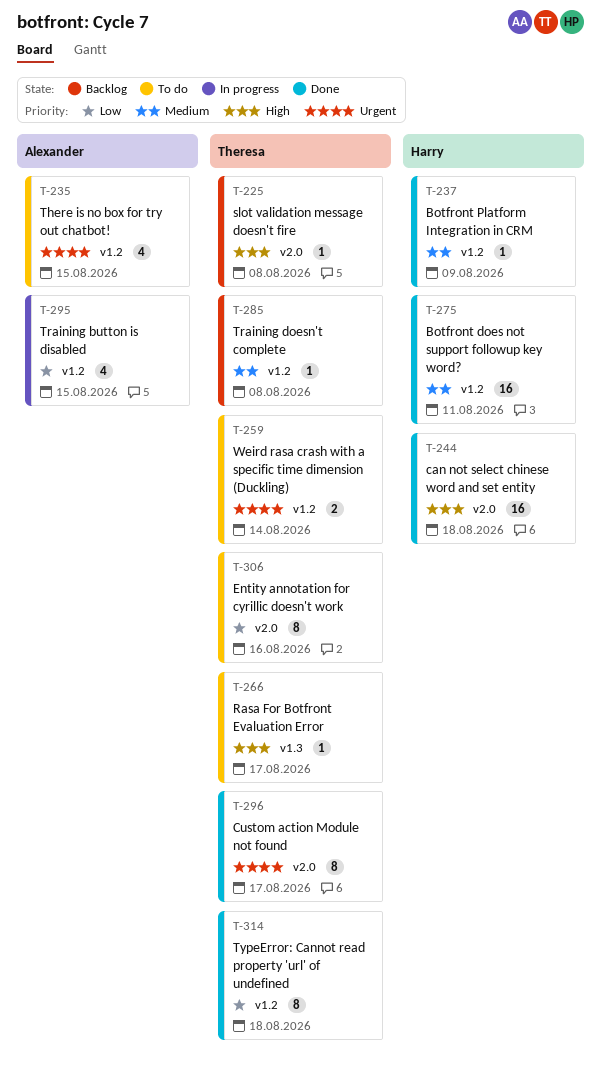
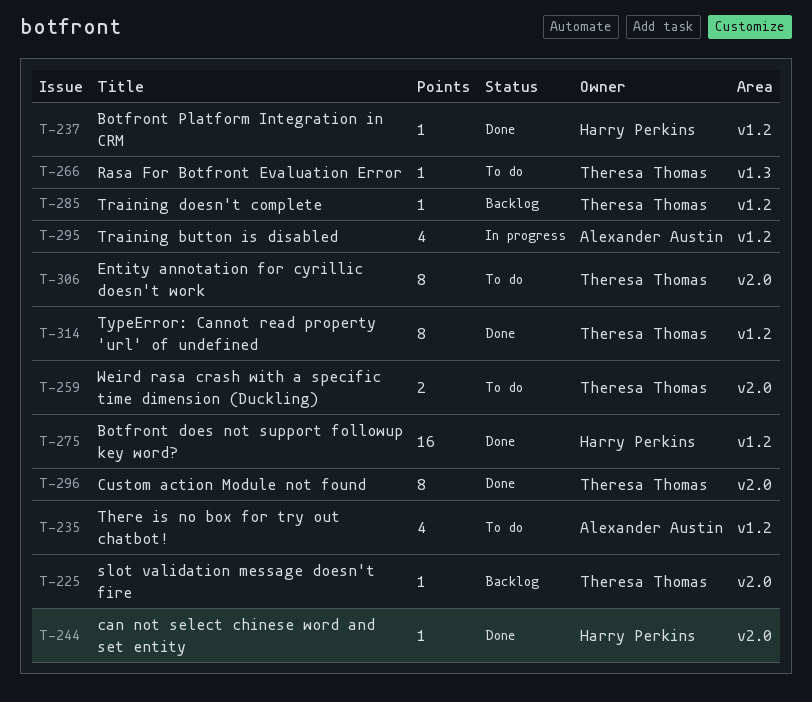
T-244, estimate: 16 -> 1
T-259, label: v1.2 -> v2.0

